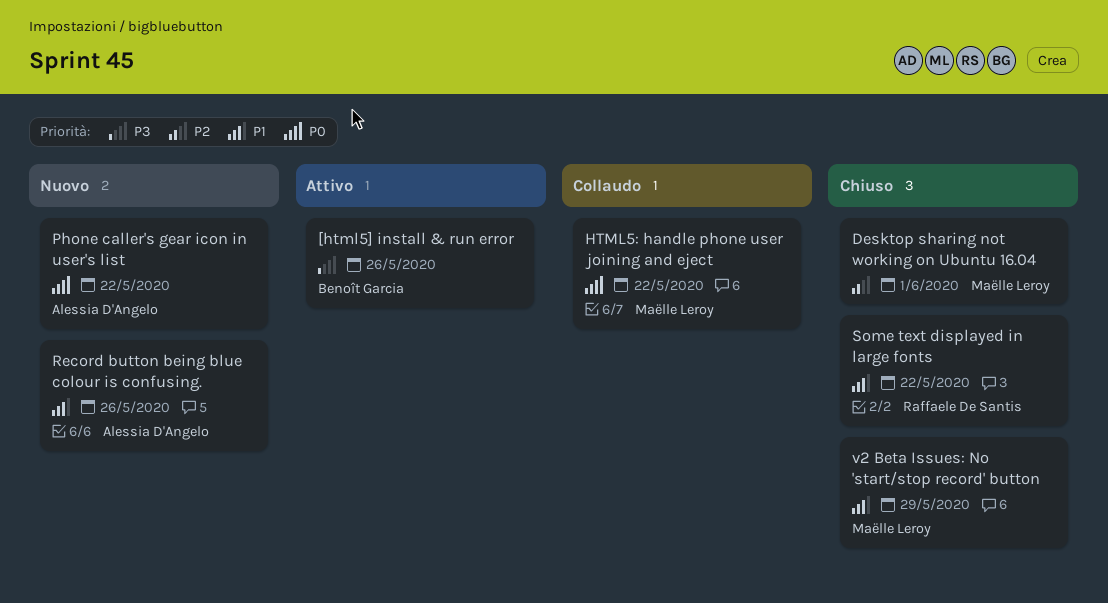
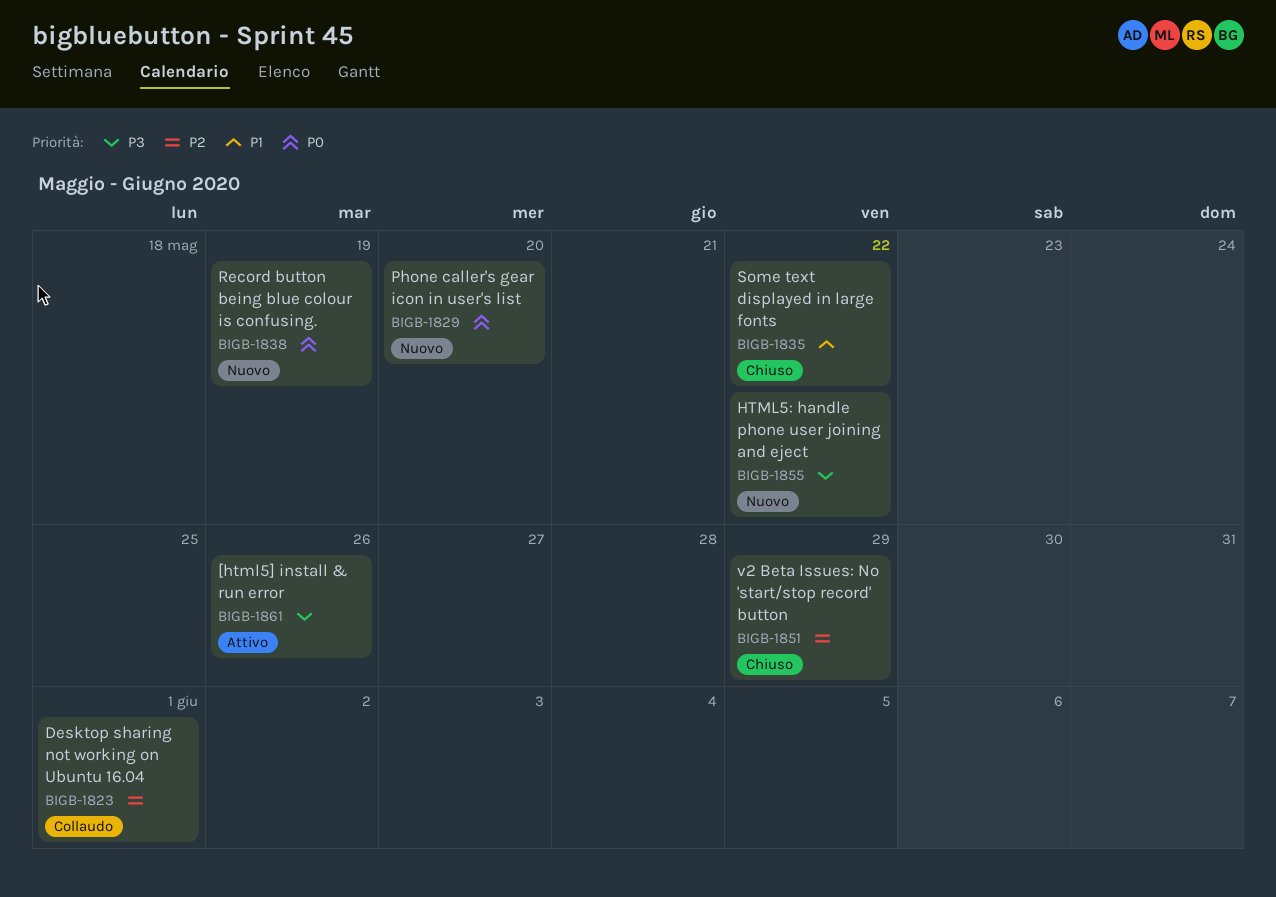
Desktop sharing not working on Ubuntu 16.04, status: Chiuso -> Collaudo
HTML5: handle phone user joining and eject, status: Collaudo -> Nuovo
HTML5: handle phone user joining and eject, priority: P0 -> P3
Phone caller's gear icon in user's list, due: May 22 -> May 20
Record button being blue colour is confusing., priority: P1 -> P0
Record button being blue colour is confusing., due: May 26 -> May 19
v2 Beta Issues: No 'start/stop record' button, priority: P1 -> P2

